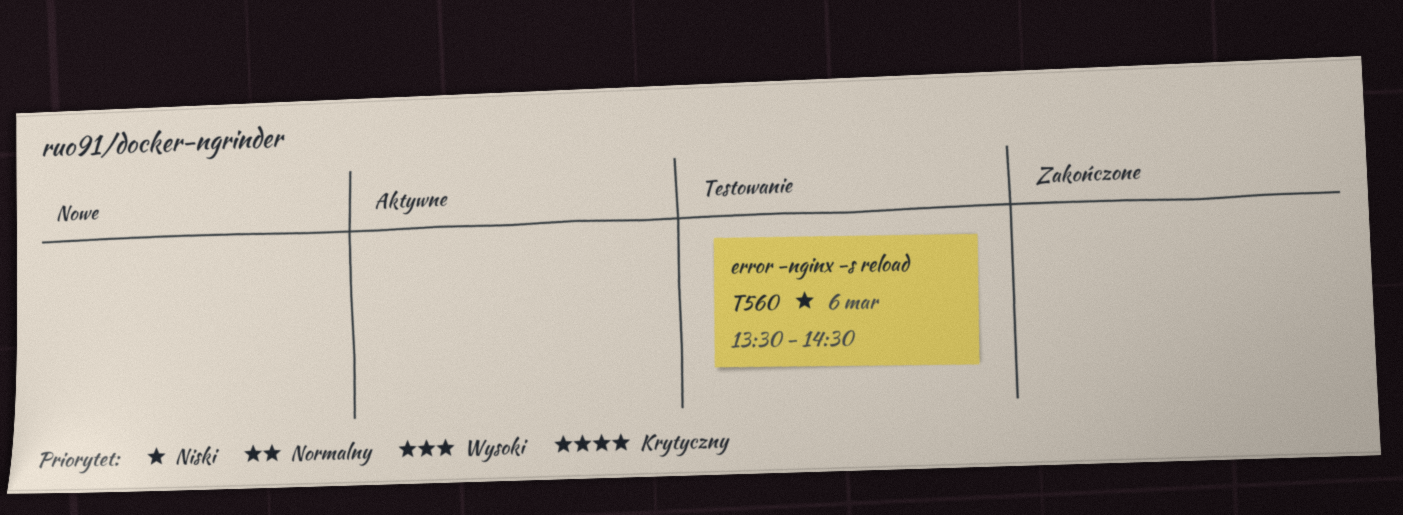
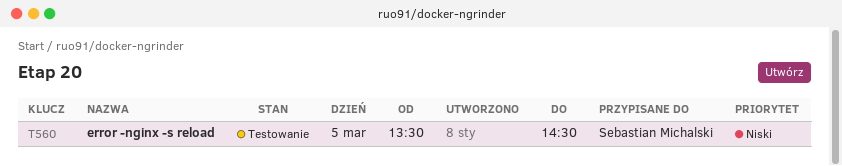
T560, day: Mar 6 -> Mar 5

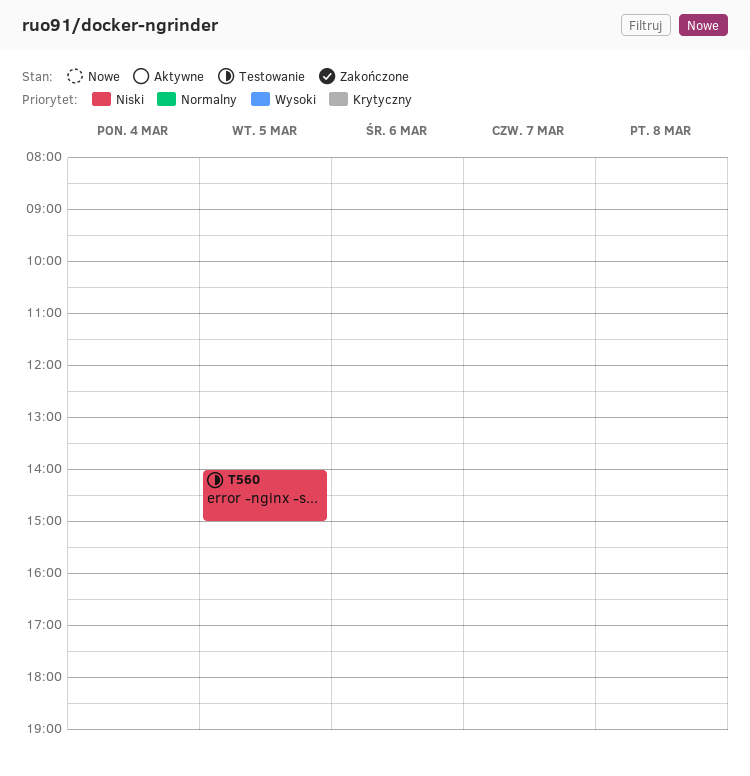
T560, begins: 13:30 -> 14:00
T560, ends: 14:30 -> 15:00

